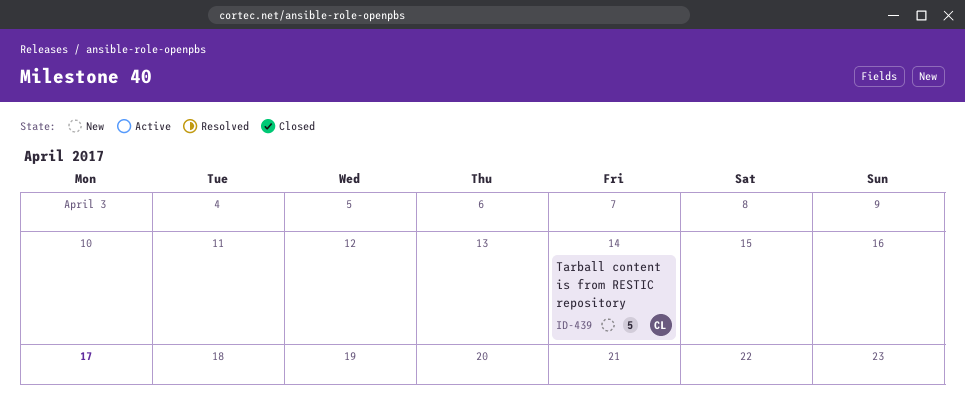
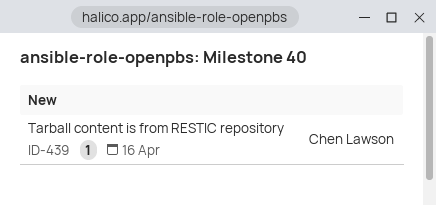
ID-439, estimate: 5 -> 1
ID-439, due: Apr 14 -> Apr 16

